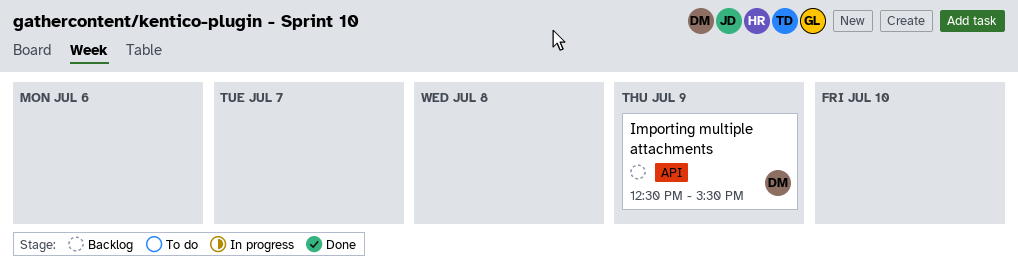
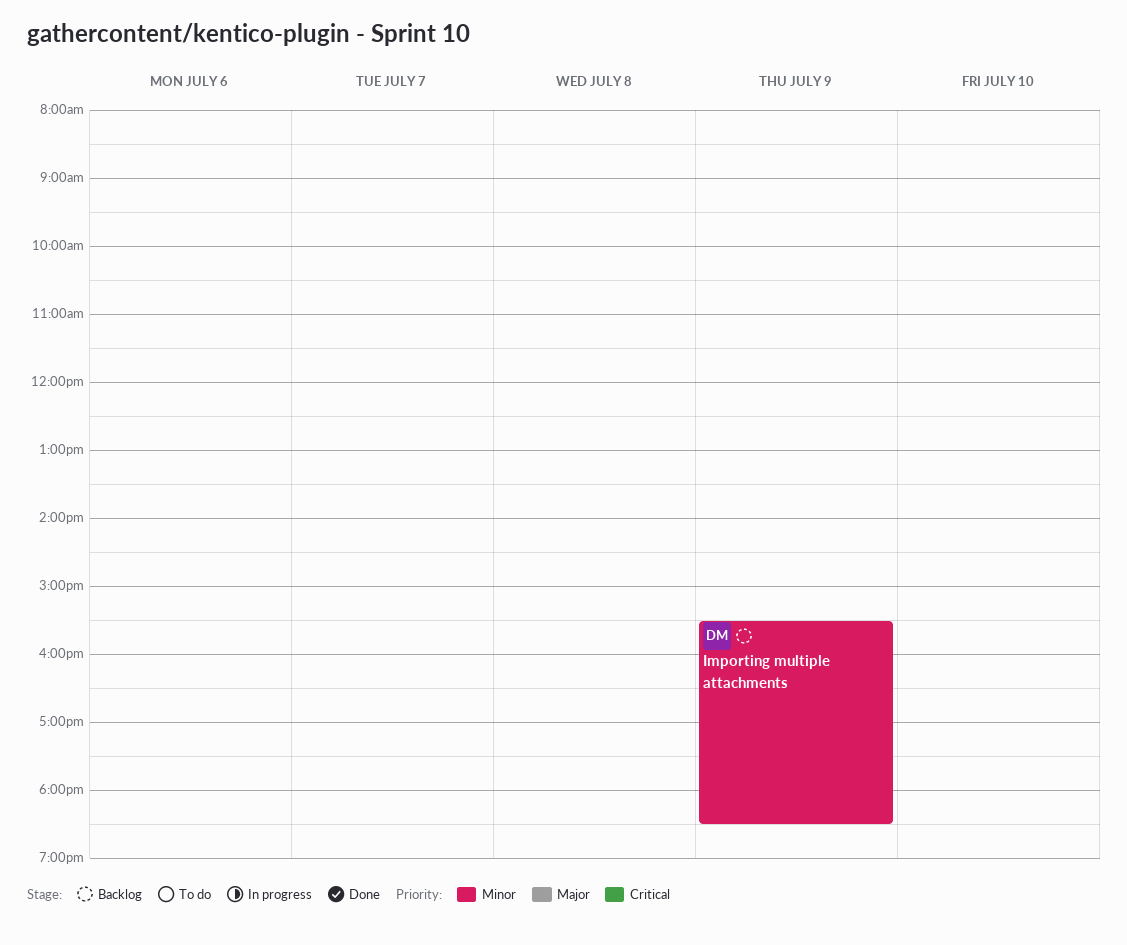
Importing multiple attachments, begins: 12:30 -> 15:30
Importing multiple attachments, ends: 15:30 -> 18:30

